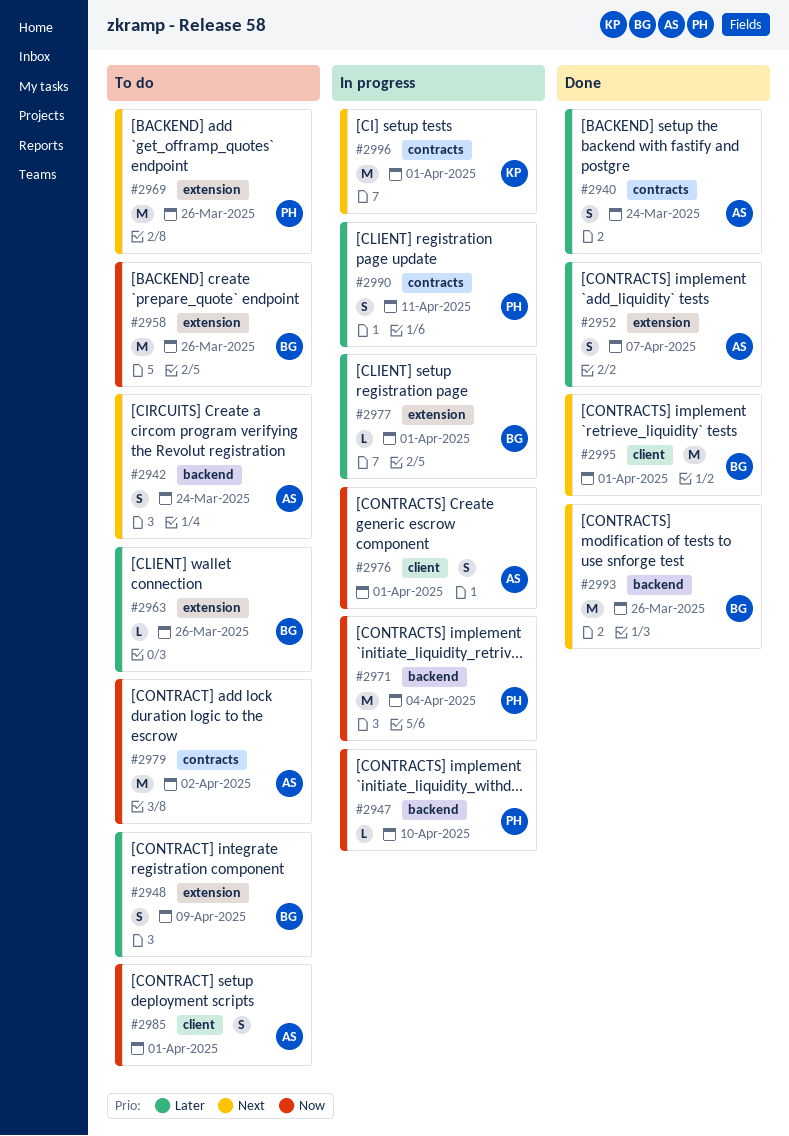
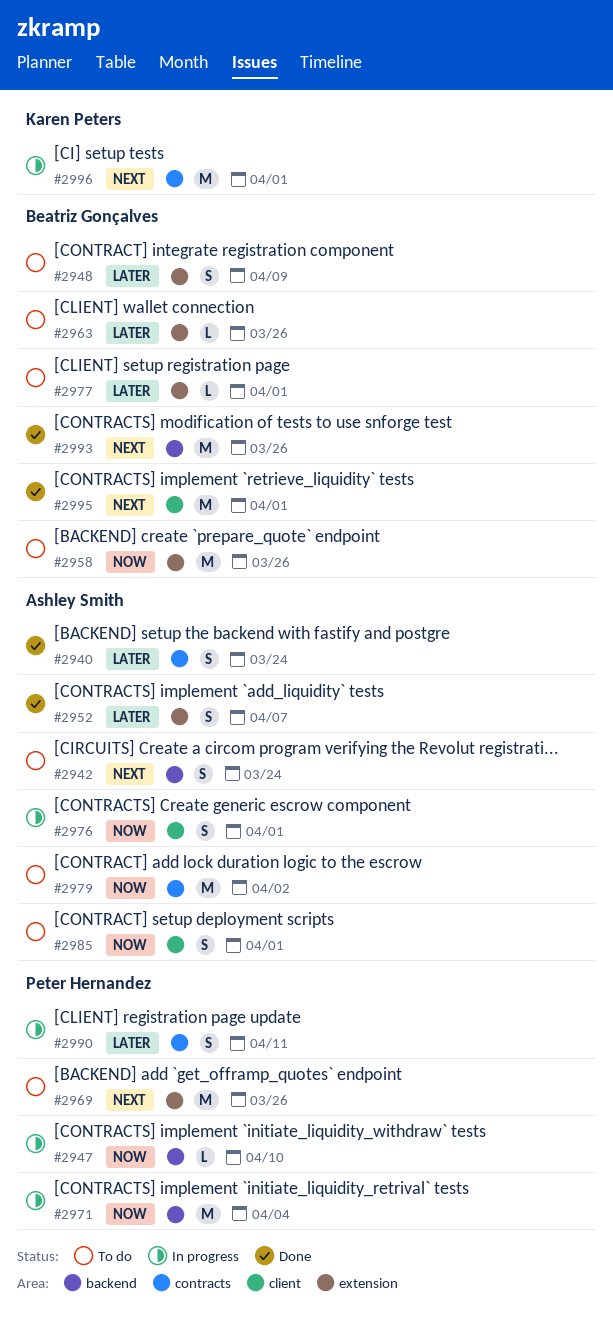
#2977, status: In progress -> To do

